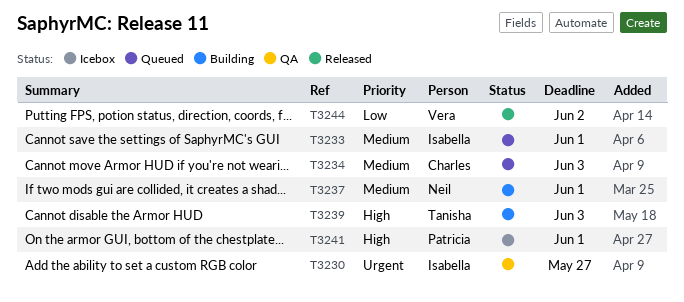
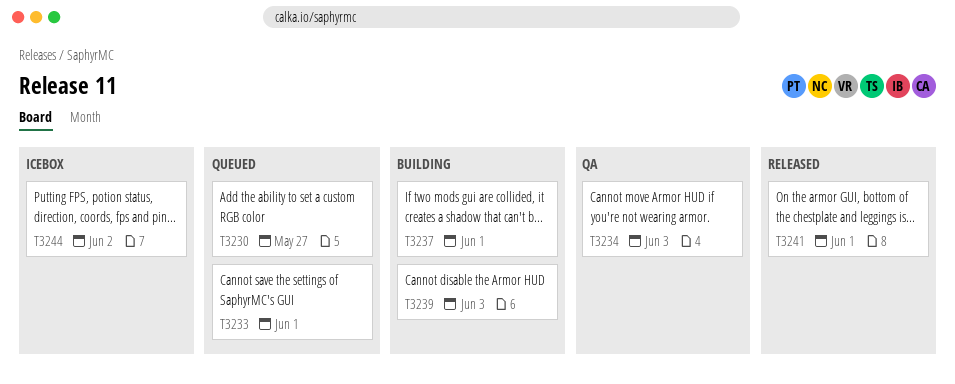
T3230, status: QA -> Queued
T3234, status: Queued -> QA
T3241, status: Icebox -> Released
T3244, status: Released -> Icebox

